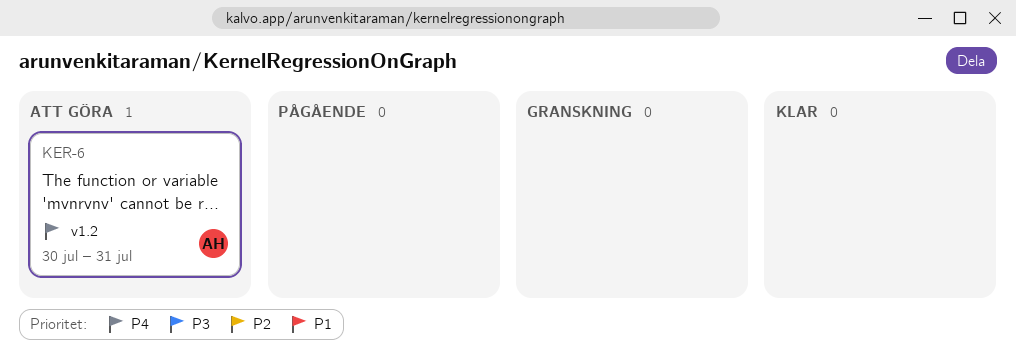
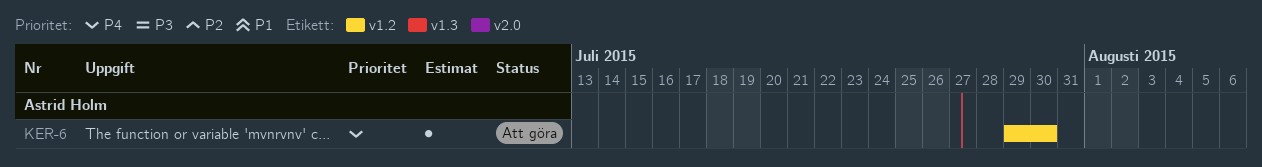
KER-6, start: Jul 30 -> Jul 29
KER-6, due: Jul 31 -> Jul 30

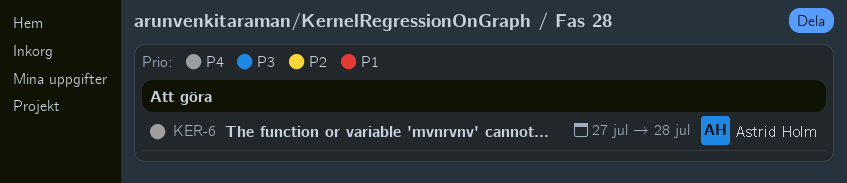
KER-6, start: Jul 29 -> Jul 27
KER-6, due: Jul 30 -> Jul 28

